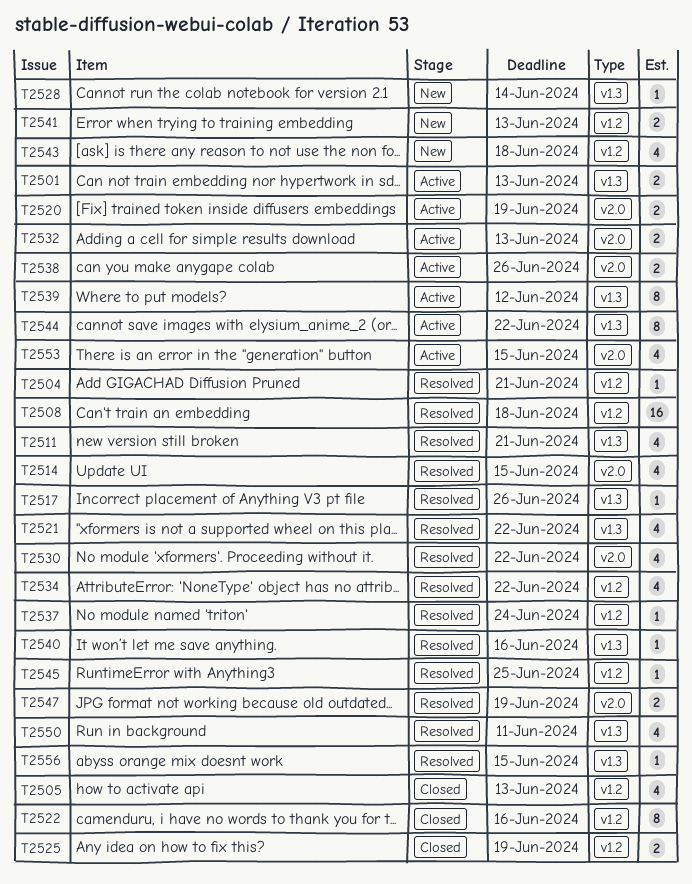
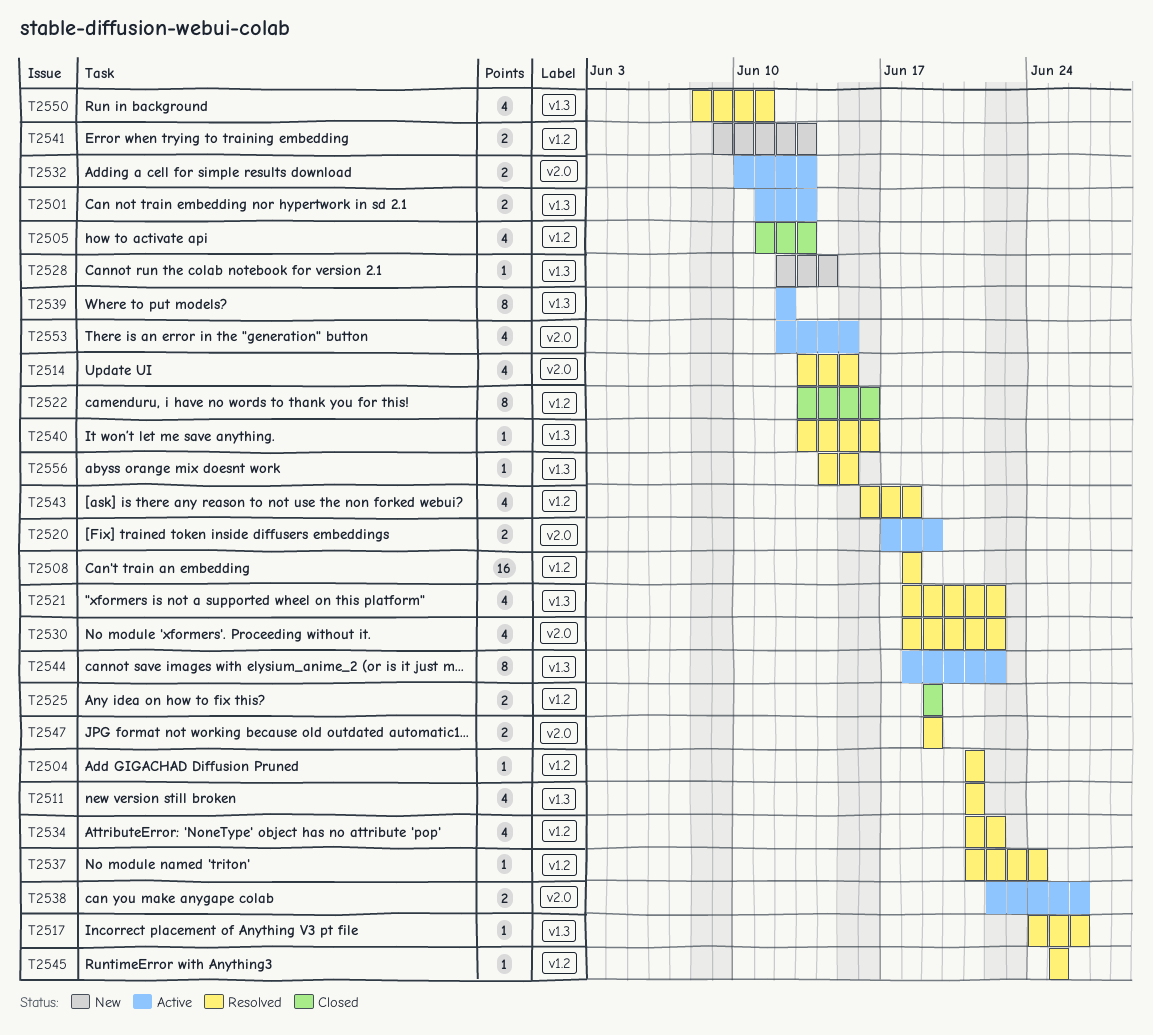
T2543, status: New -> Resolved

